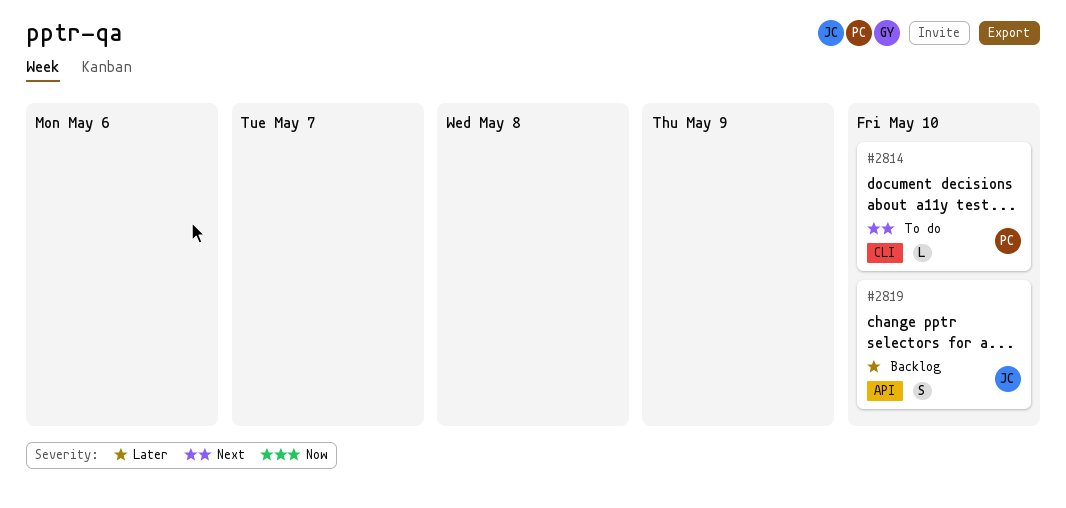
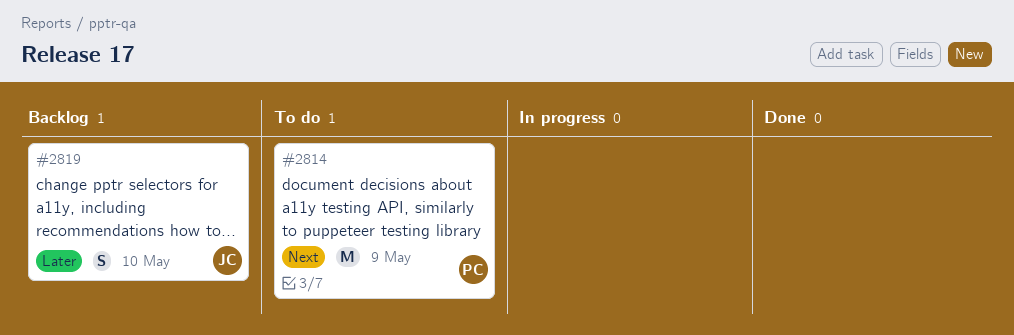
#2814, estimate: L -> M
#2814, due: May 10 -> May 9

